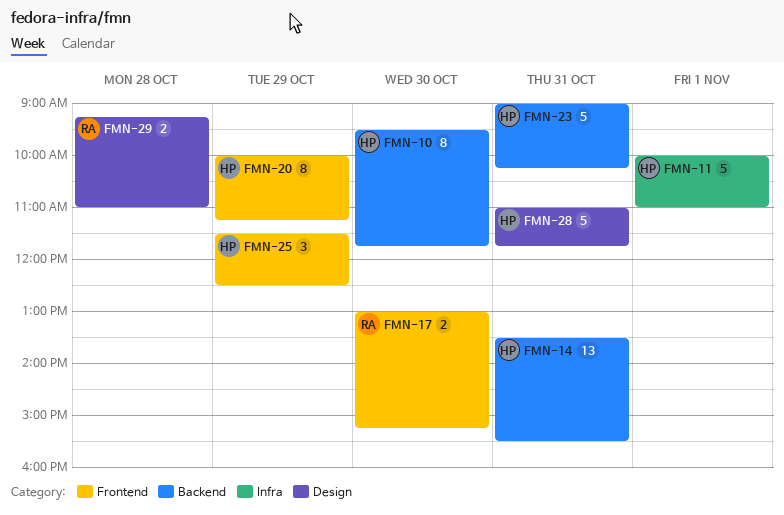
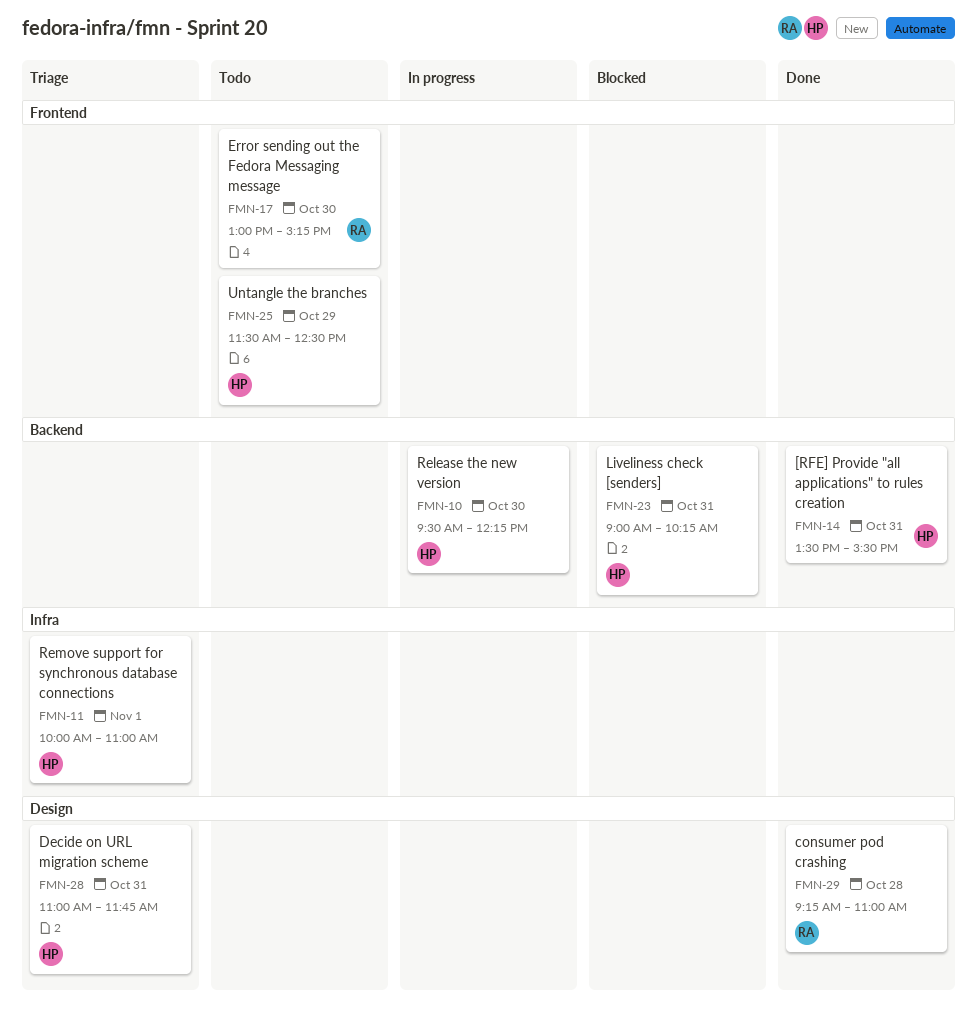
FMN-10, ends: 11:45 -> 12:15
FMN-20: present -> none

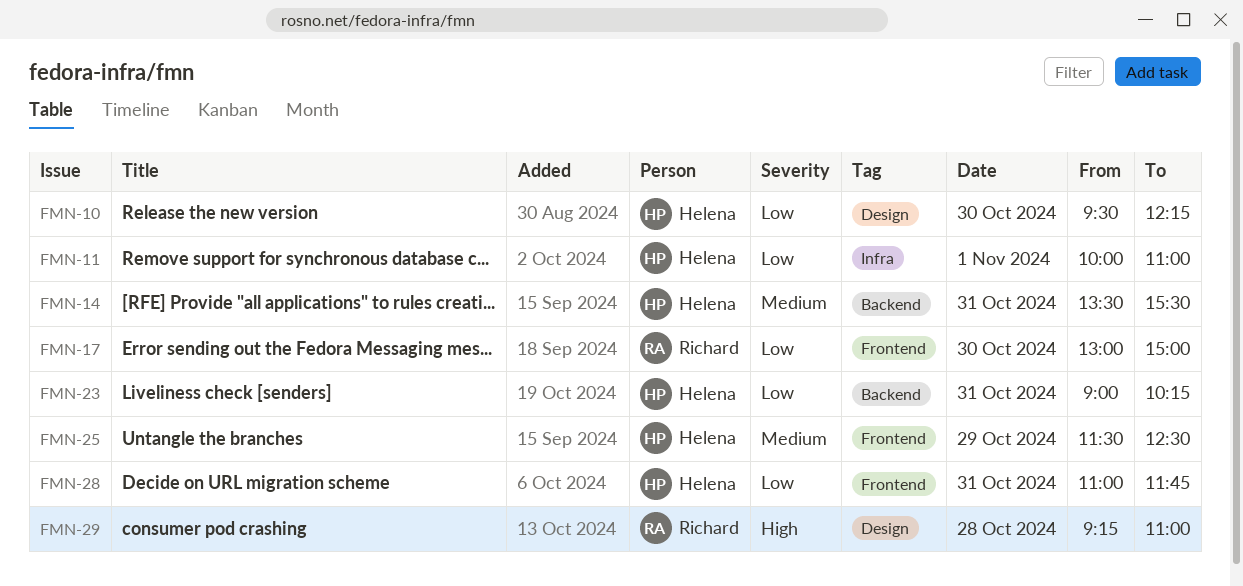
FMN-10, label: Backend -> Design
FMN-17, ends: 15:15 -> 15:00
FMN-28, label: Design -> Frontend

